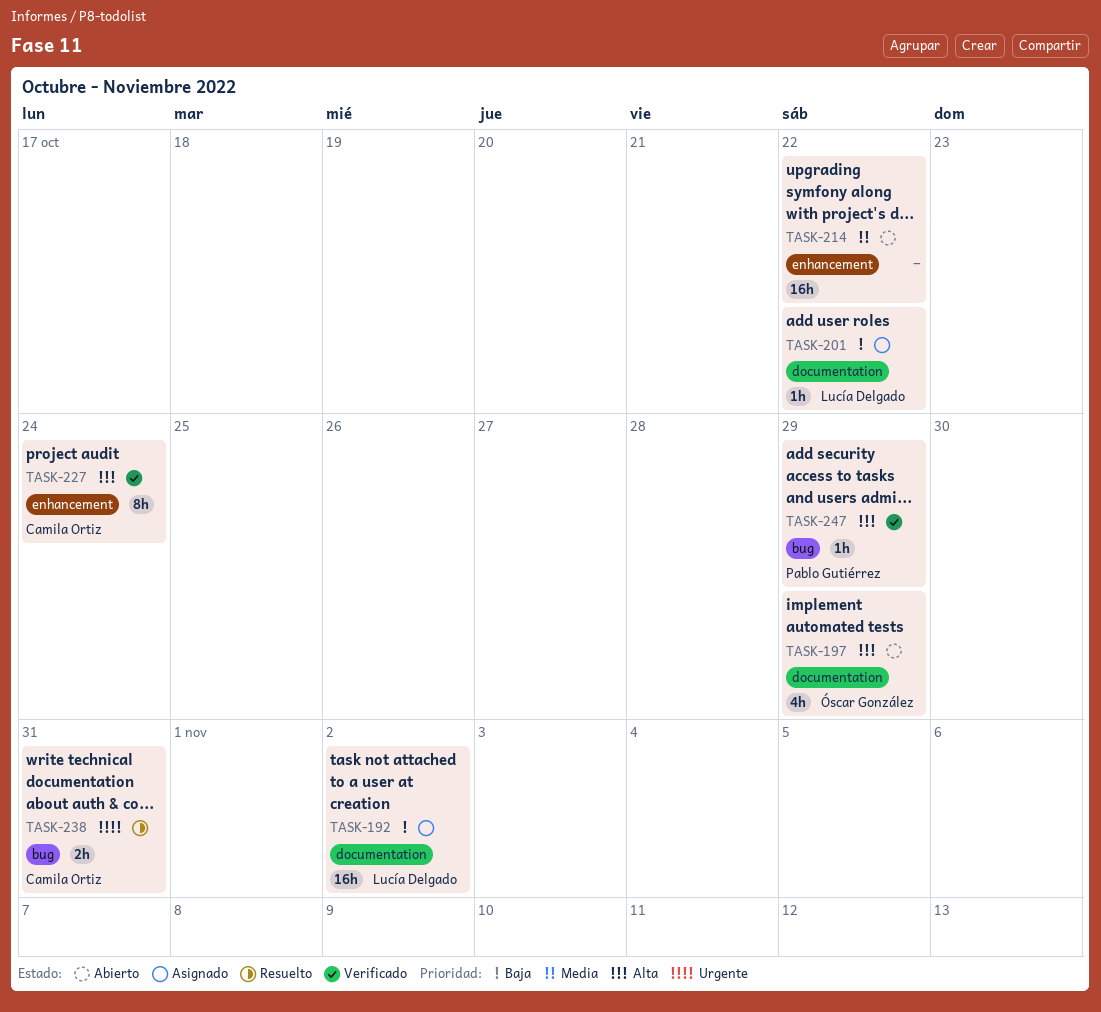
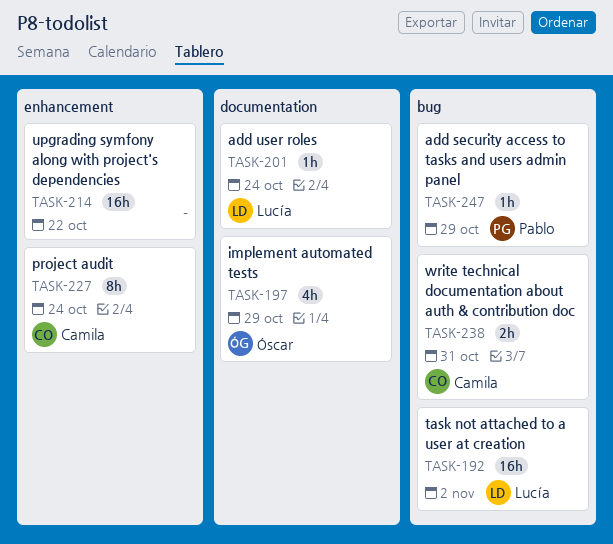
TASK-192, label: documentation -> bug
TASK-201, due: Oct 22 -> Oct 24

